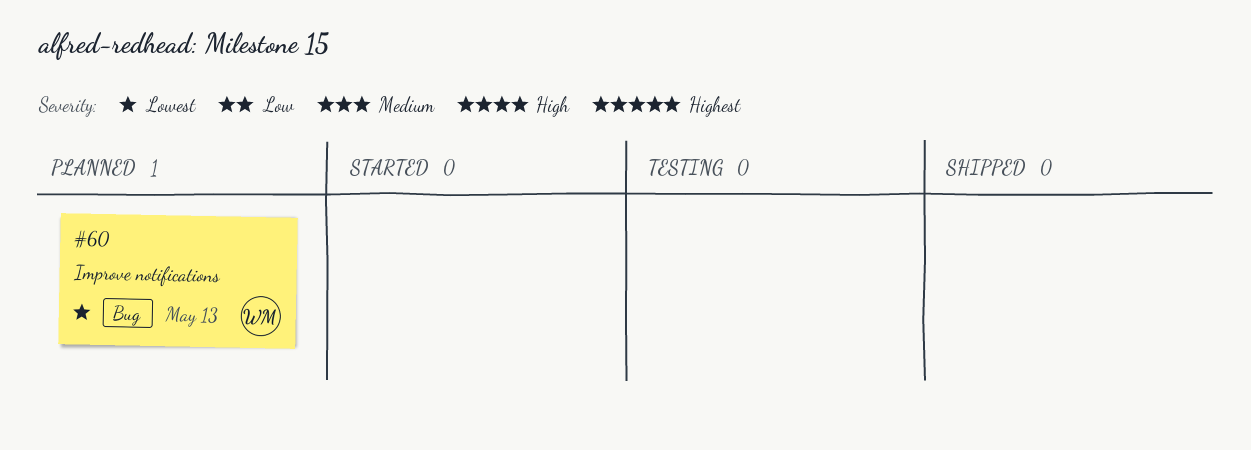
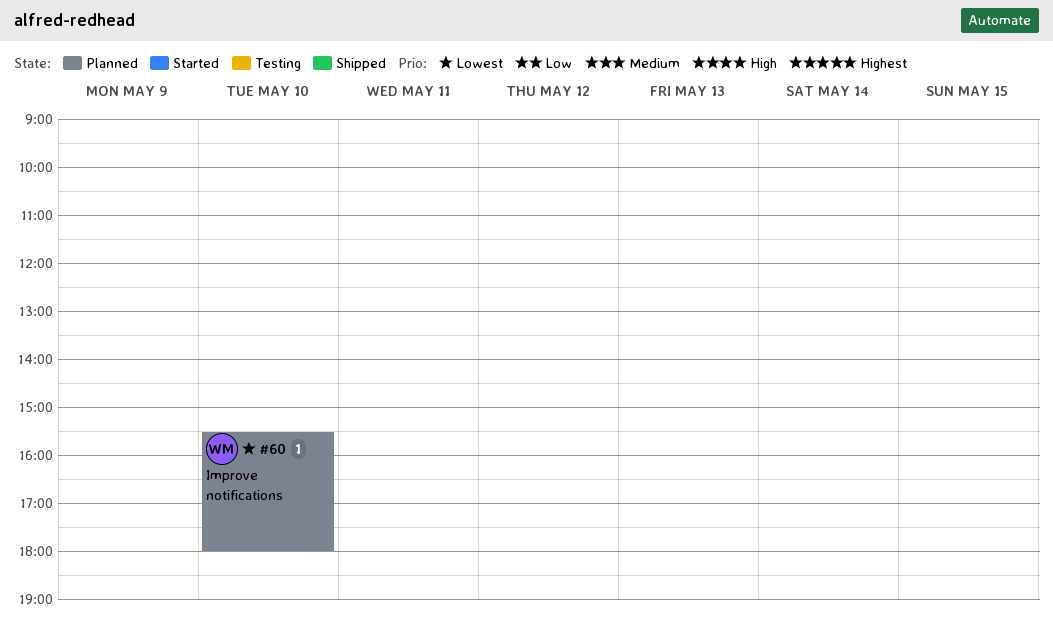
#60, day: May 13 -> May 10

